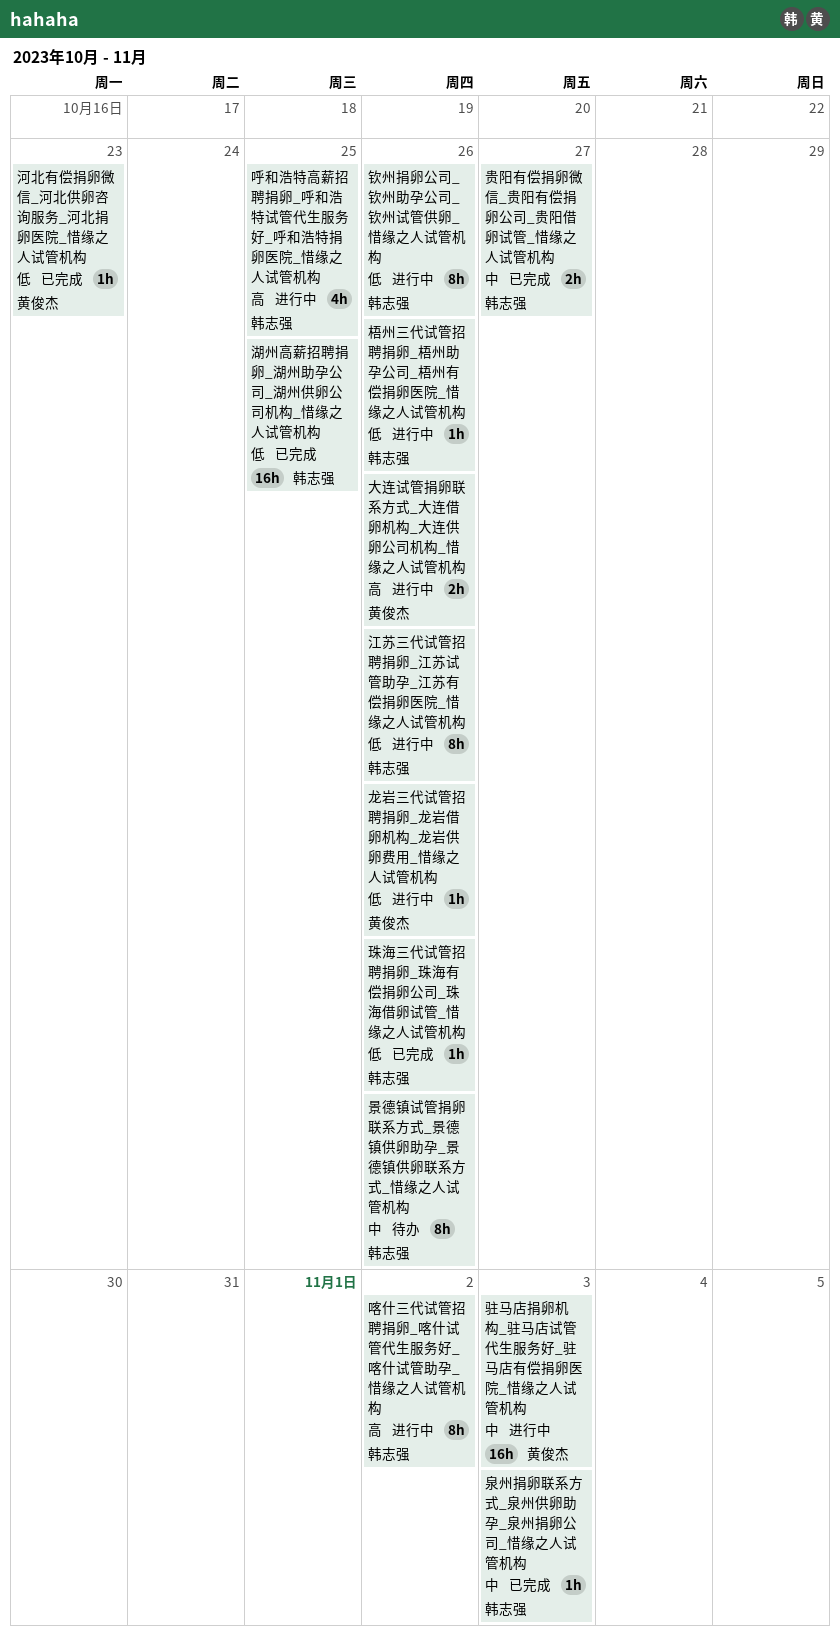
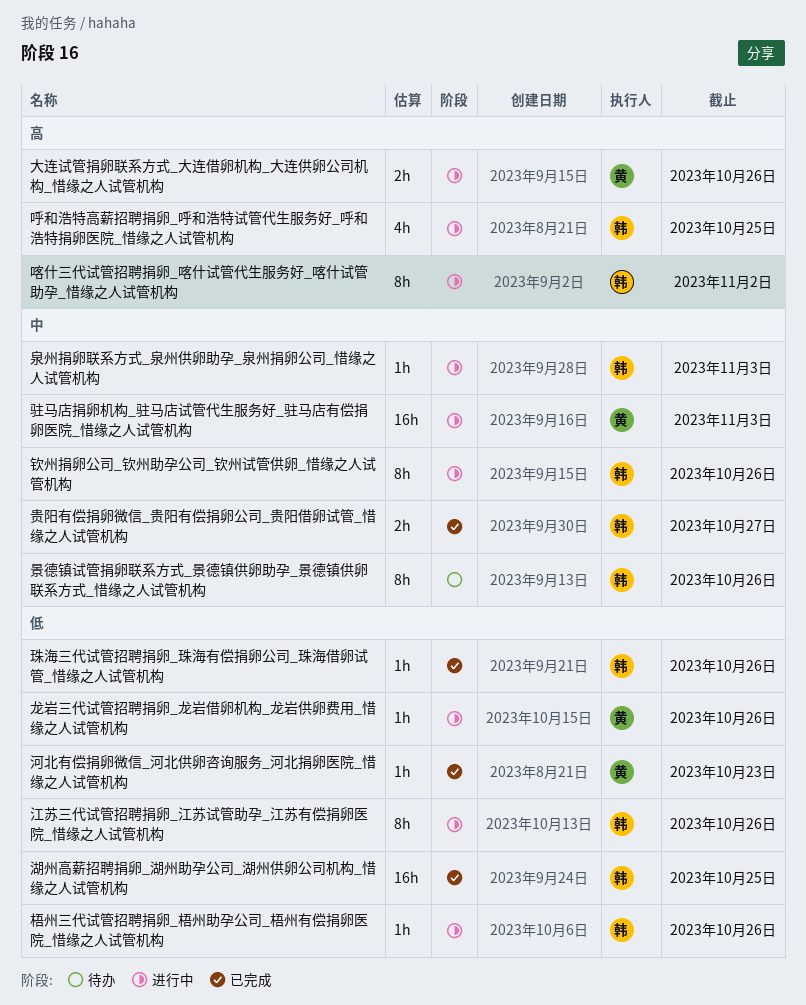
泉州捐卵联系方式_泉州供卵助孕_泉州捐卵公司_惜缘之人试管机构, status: 已完成 -> 进行中
钦州捐卵公司_钦州助孕公司_钦州试管供卵_惜缘之人试管机构, priority: 低 -> 中

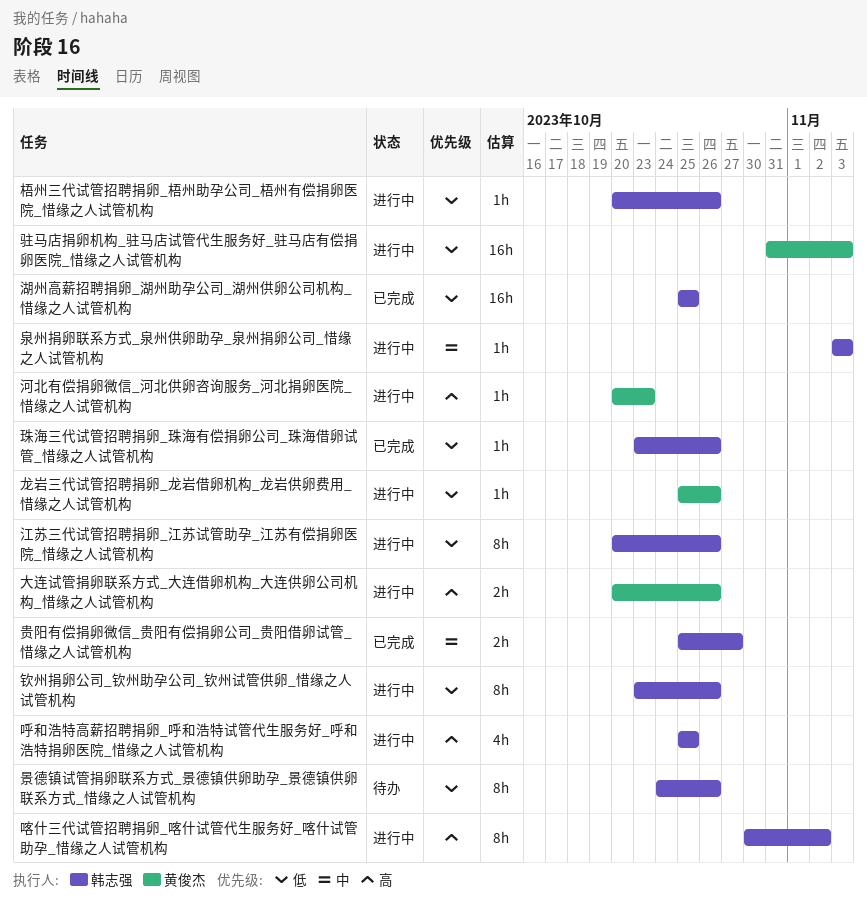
景德镇试管捐卵联系方式_景德镇供卵助孕_景德镇供卵联系方式_惜缘之人试管机构, priority: 中 -> 低
河北有偿捐卵微信_河北供卵咨询服务_河北捐卵医院_惜缘之人试管机构, status: 已完成 -> 进行中
河北有偿捐卵微信_河北供卵咨询服务_河北捐卵医院_惜缘之人试管机构, priority: 低 -> 高
钦州捐卵公司_钦州助孕公司_钦州试管供卵_惜缘之人试管机构, priority: 中 -> 低
驻马店捐卵机构_驻马店试管代生服务好_驻马店有偿捐卵医院_惜缘之人试管机构, priority: 中 -> 低

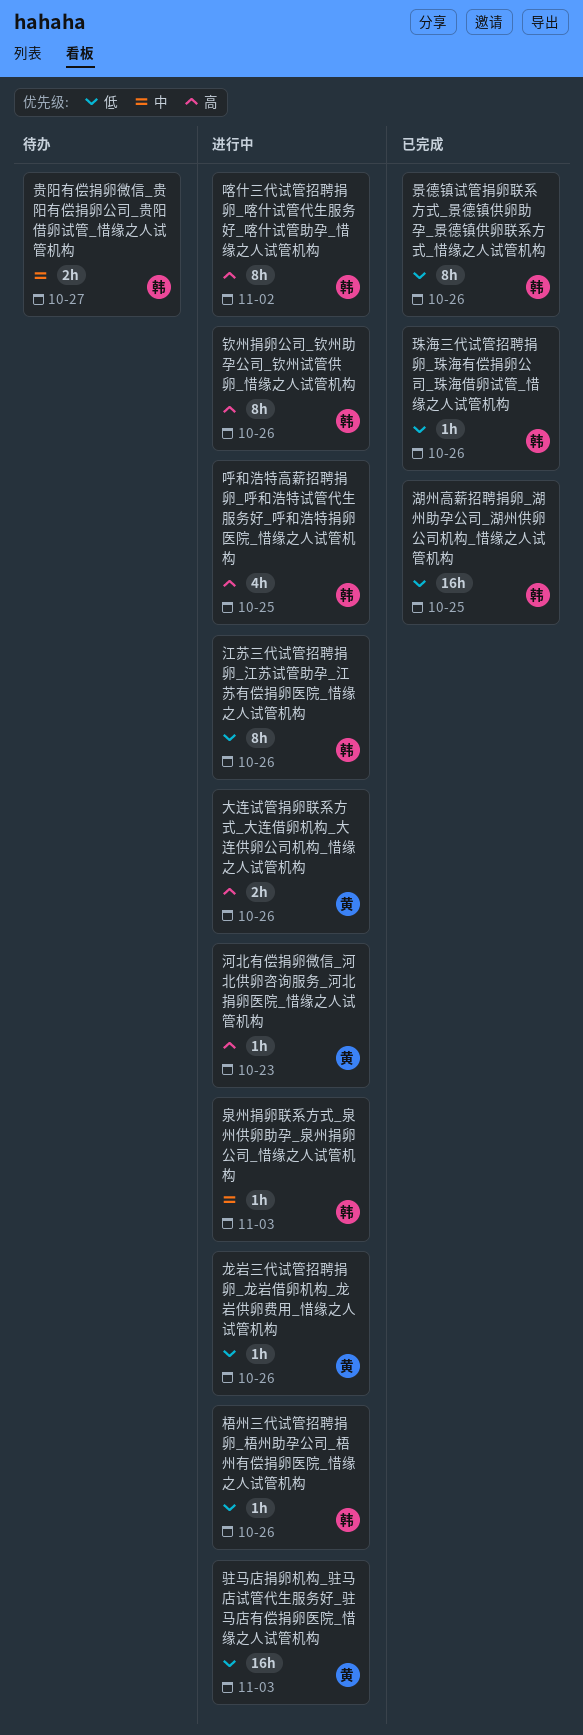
景德镇试管捐卵联系方式_景德镇供卵助孕_景德镇供卵联系方式_惜缘之人试管机构, status: 待办 -> 已完成
贵阳有偿捐卵微信_贵阳有偿捐卵公司_贵阳借卵试管_惜缘之人试管机构, status: 已完成 -> 待办
钦州捐卵公司_钦州助孕公司_钦州试管供卵_惜缘之人试管机构, priority: 低 -> 高

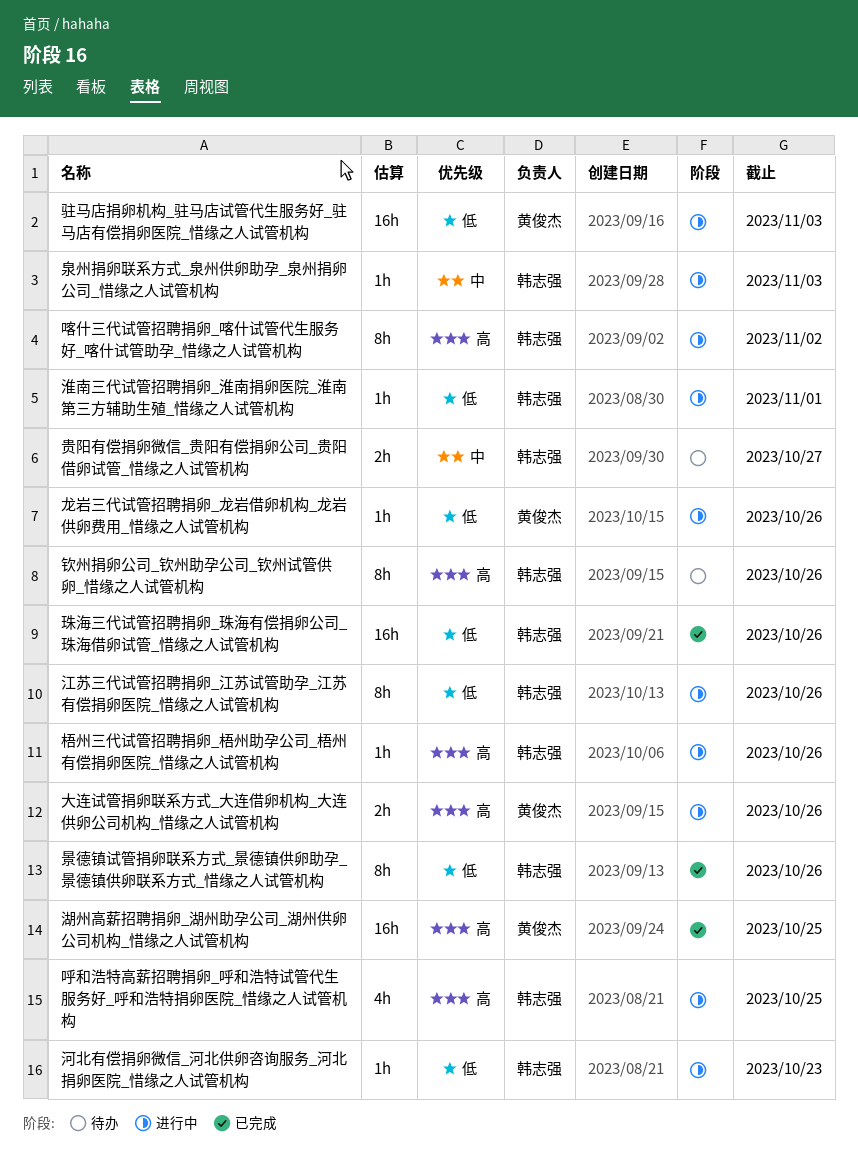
梧州三代试管招聘捐卵_梧州助孕公司_梧州有偿捐卵医院_惜缘之人试管机构, priority: 低 -> 高
河北有偿捐卵微信_河北供卵咨询服务_河北捐卵医院_惜缘之人试管机构, owner: 黄俊杰 -> 韩志强
河北有偿捐卵微信_河北供卵咨询服务_河北捐卵医院_惜缘之人试管机构, priority: 高 -> 低
淮南三代试管招聘捐卵_淮南捐卵医院_淮南第三方辅助生殖_惜缘之人试管机构: none -> present
湖州高薪招聘捐卵_湖州助孕公司_湖州供卵公司机构_惜缘之人试管机构, owner: 韩志强 -> 黄俊杰
湖州高薪招聘捐卵_湖州助孕公司_湖州供卵公司机构_惜缘之人试管机构, priority: 低 -> 高
珠海三代试管招聘捐卵_珠海有偿捐卵公司_珠海借卵试管_惜缘之人试管机构, estimate: 1h -> 16h
钦州捐卵公司_钦州助孕公司_钦州试管供卵_惜缘之人试管机构, status: 进行中 -> 待办

